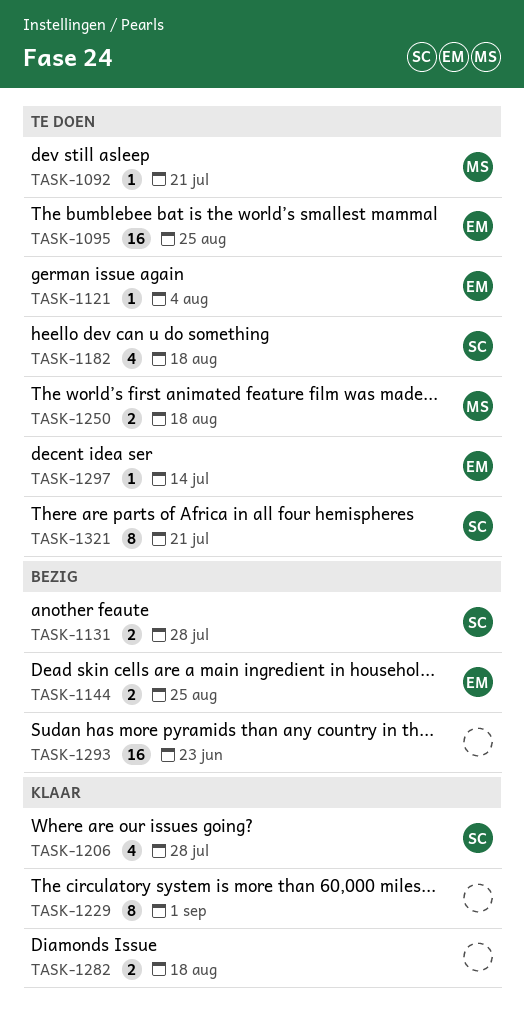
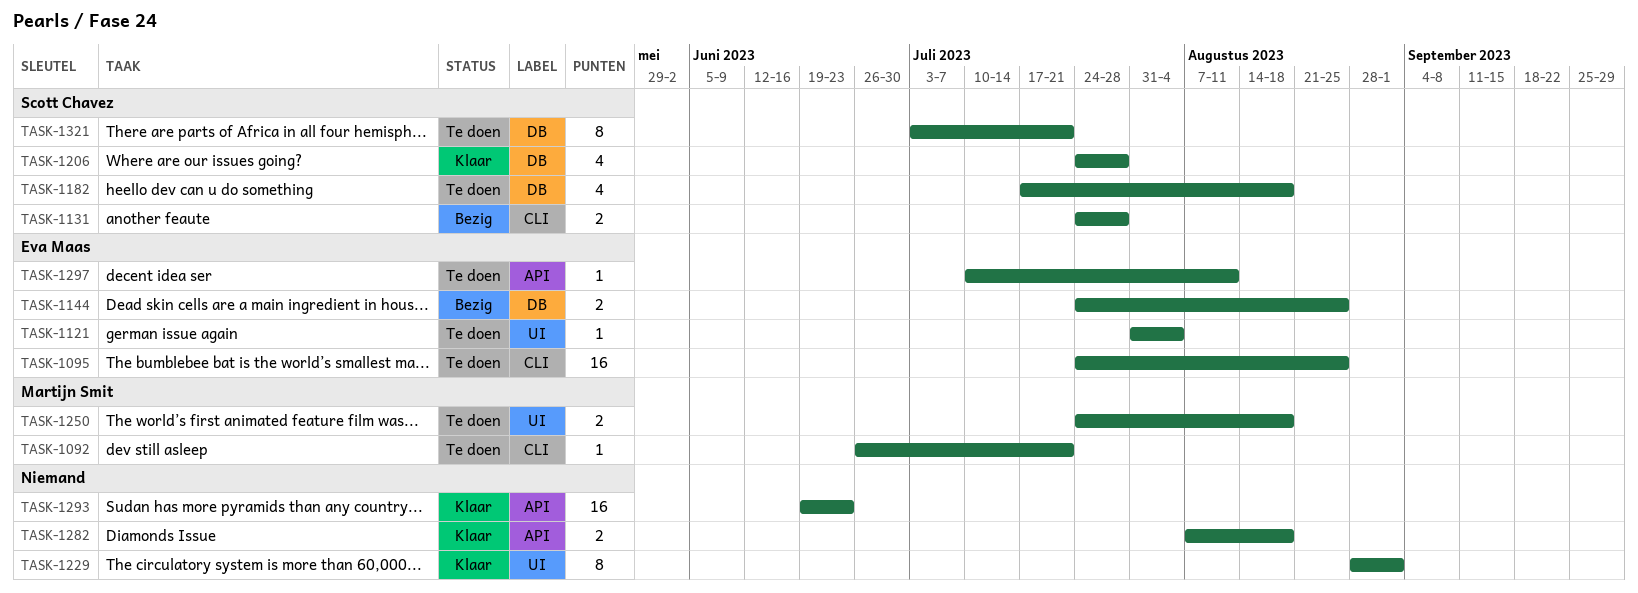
TASK-1293, status: Bezig -> Klaar
TASK-1297, due: Jul 14 -> Aug 11

